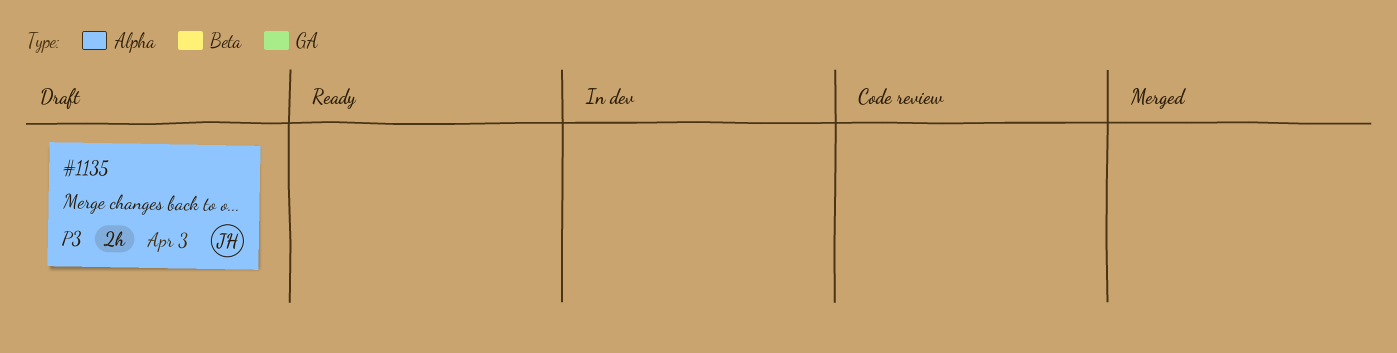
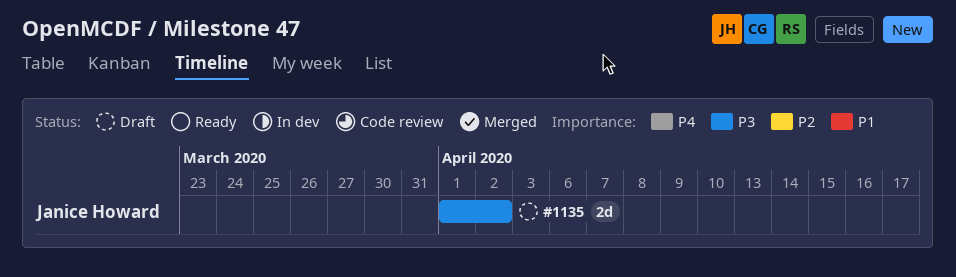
#1135, estimate: 2h -> 2d
#1135, due: Apr 3 -> Apr 2

